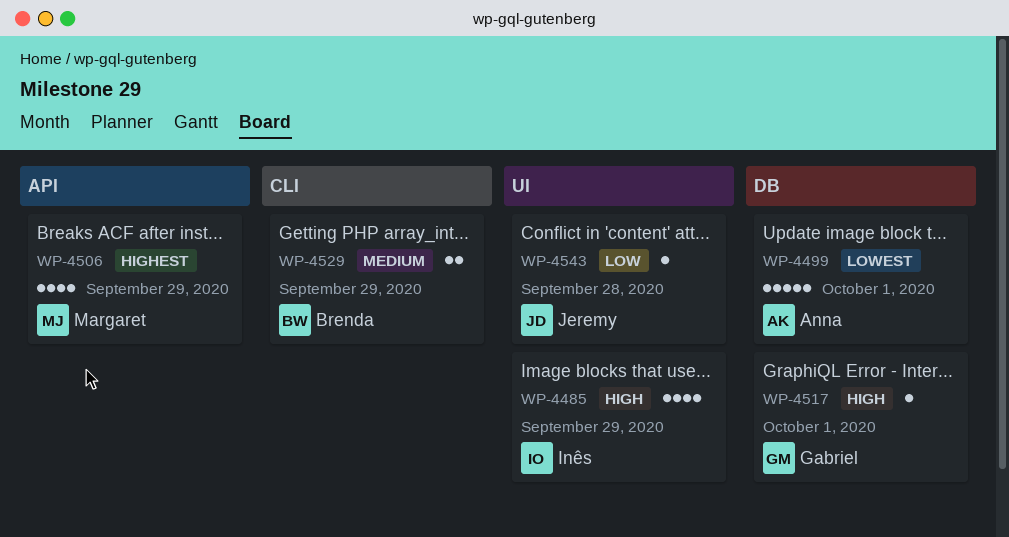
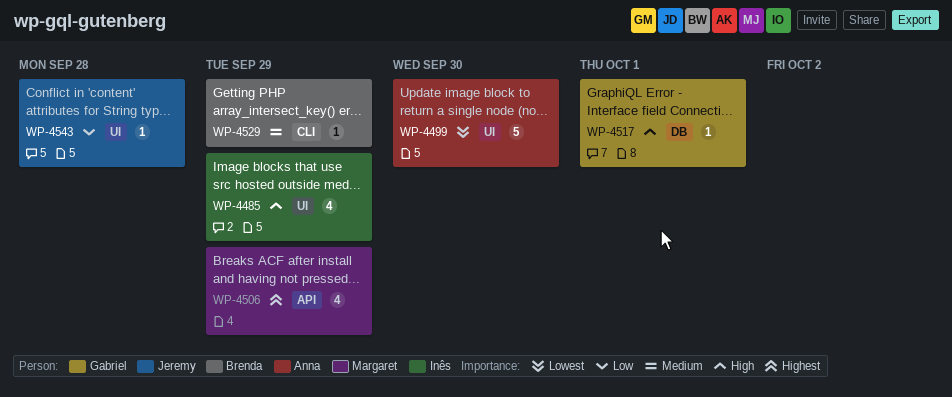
WP-4499, label: DB -> UI
WP-4499, due: Oct 1 -> Sep 30
WP-4529, estimate: 2 -> 1

